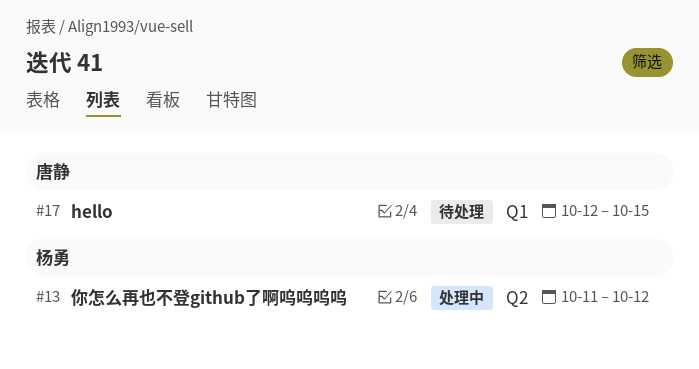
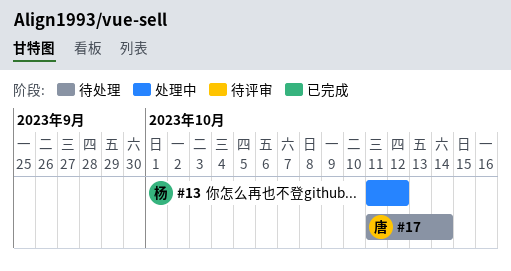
#17, start: Oct 12 -> Oct 11
#17, due: Oct 15 -> Oct 14

